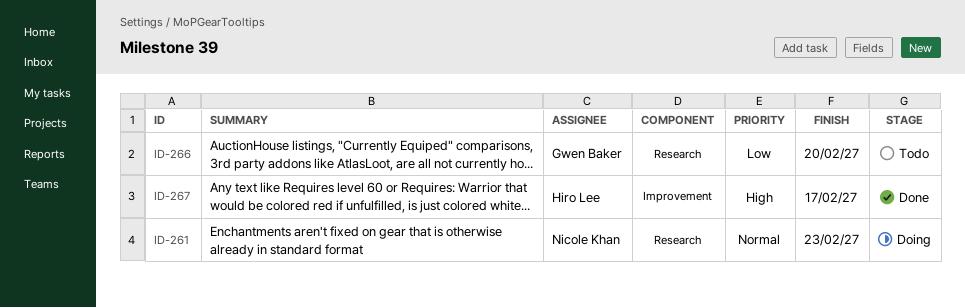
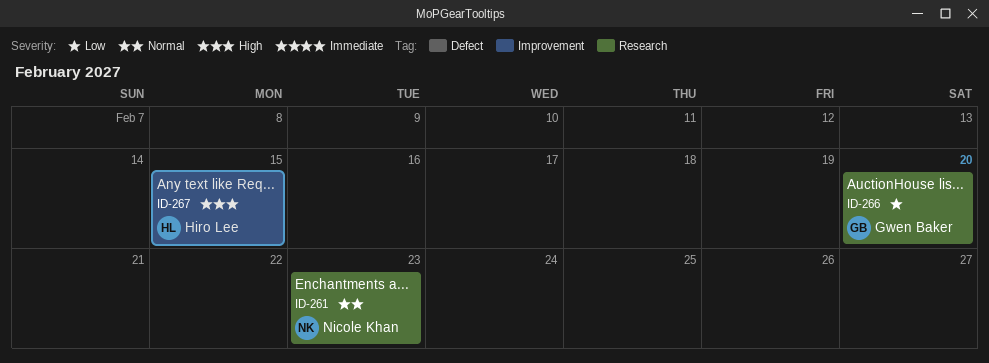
ID-267, due: Feb 17 -> Feb 15

